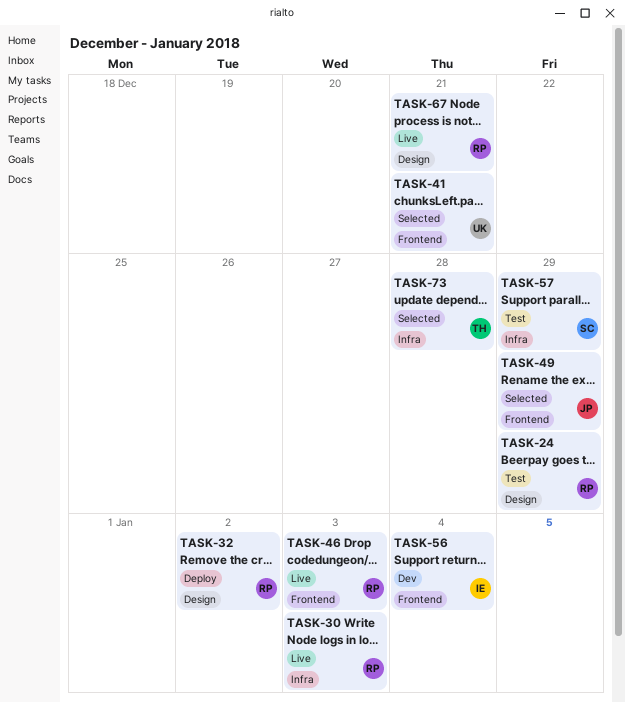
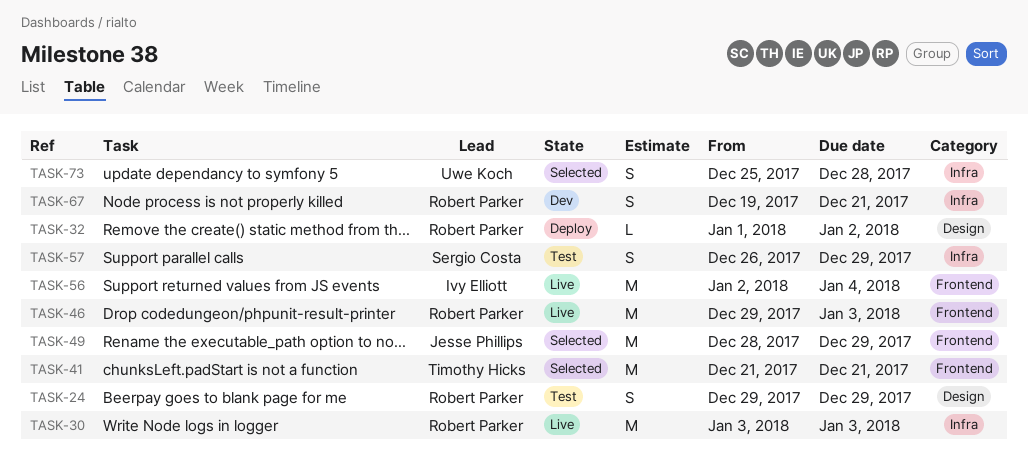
TASK-41, owner: Uwe Koch -> Timothy Hicks
TASK-56, status: Dev -> Live
TASK-67, status: Live -> Dev
TASK-67, label: Design -> Infra
TASK-73, owner: Timothy Hicks -> Uwe Koch

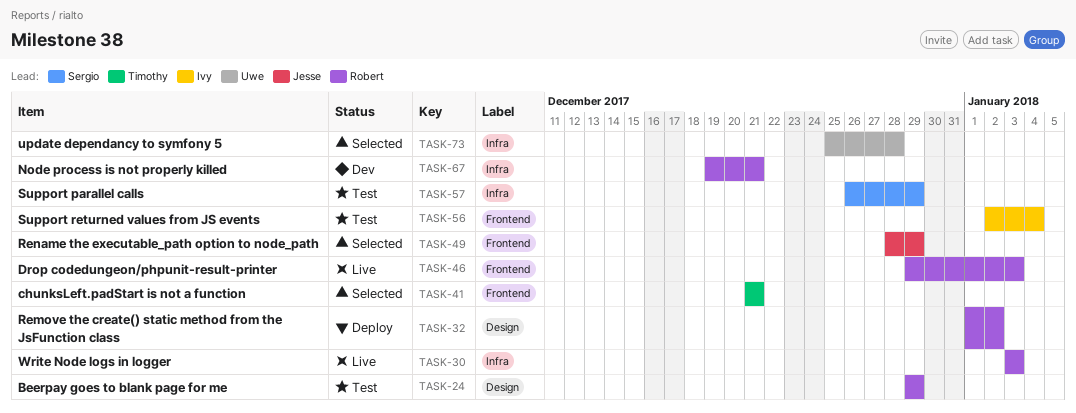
TASK-56, status: Live -> Test

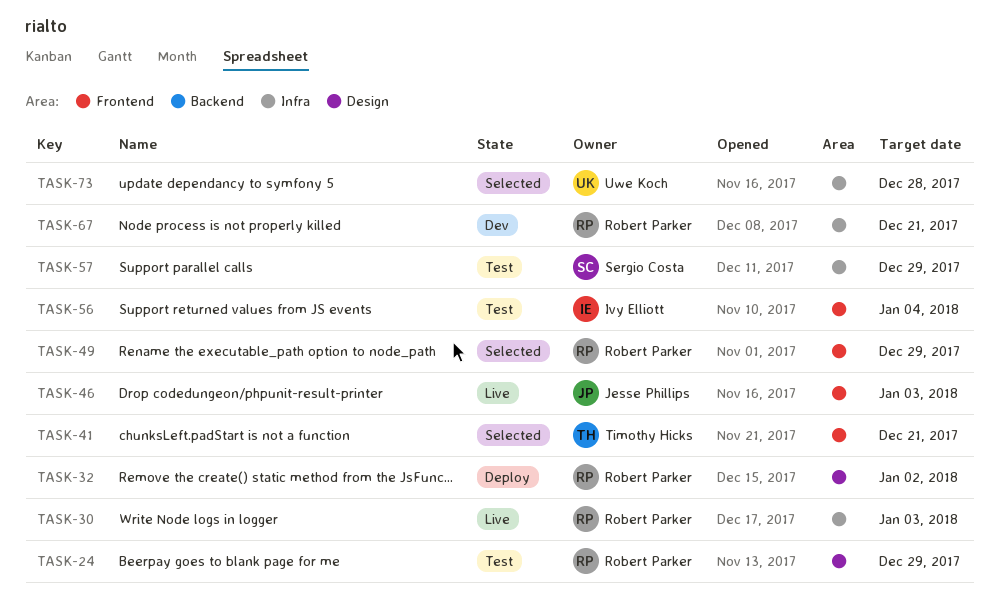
TASK-46, owner: Robert Parker -> Jesse Phillips
TASK-49, owner: Jesse Phillips -> Robert Parker

